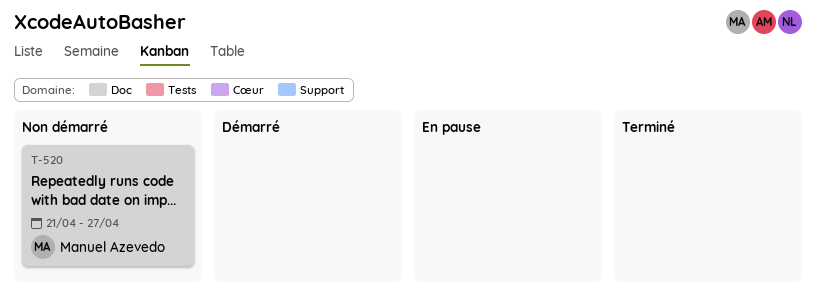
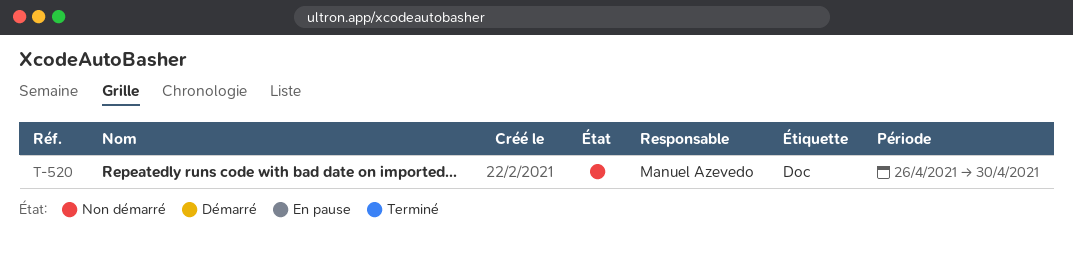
T-520, start: Apr 21 -> Apr 26
T-520, due: Apr 27 -> Apr 30

